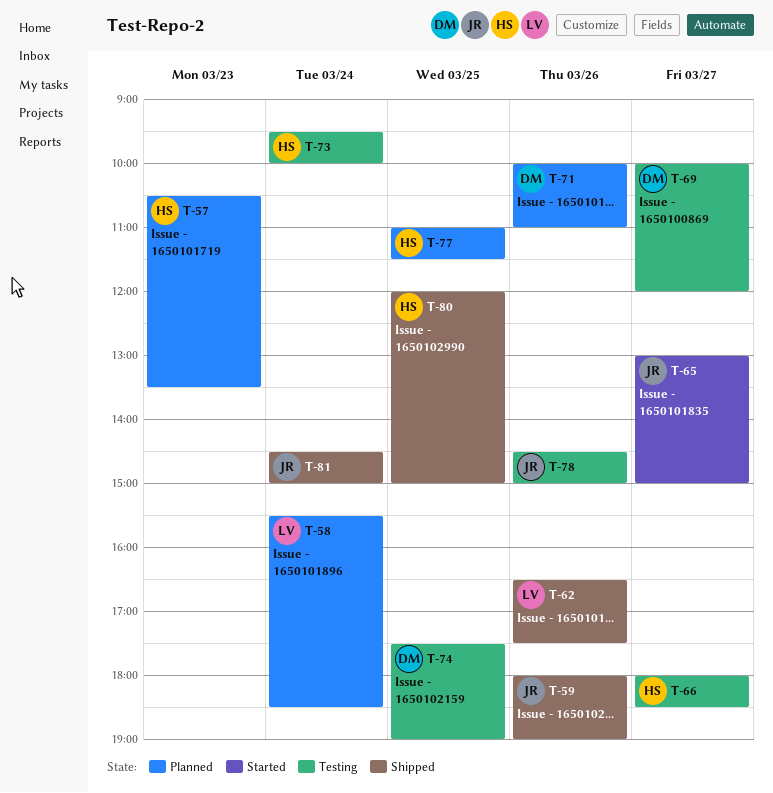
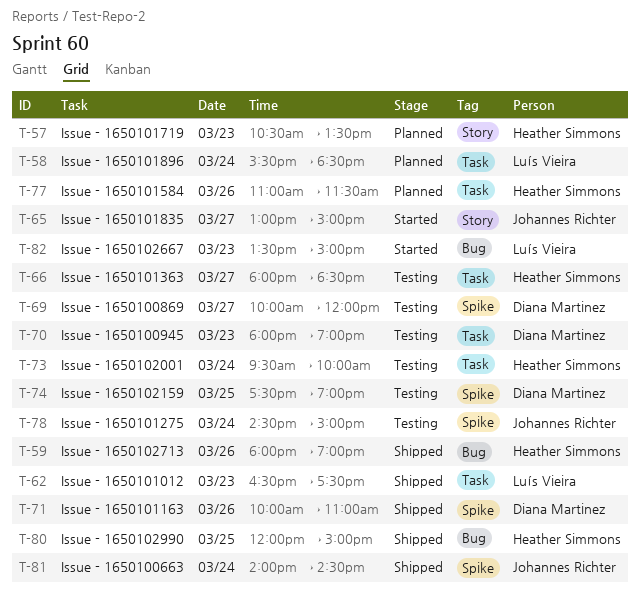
T-59, owner: Johannes Richter -> Heather Simmons
T-62, day: Mar 26 -> Mar 23
T-70: none -> present
T-71, status: Planned -> Shipped
T-77, day: Mar 25 -> Mar 26
T-78, day: Mar 26 -> Mar 24
T-81, begins: 14:30 -> 14:00
T-81, ends: 15:00 -> 14:30
T-82: none -> present

